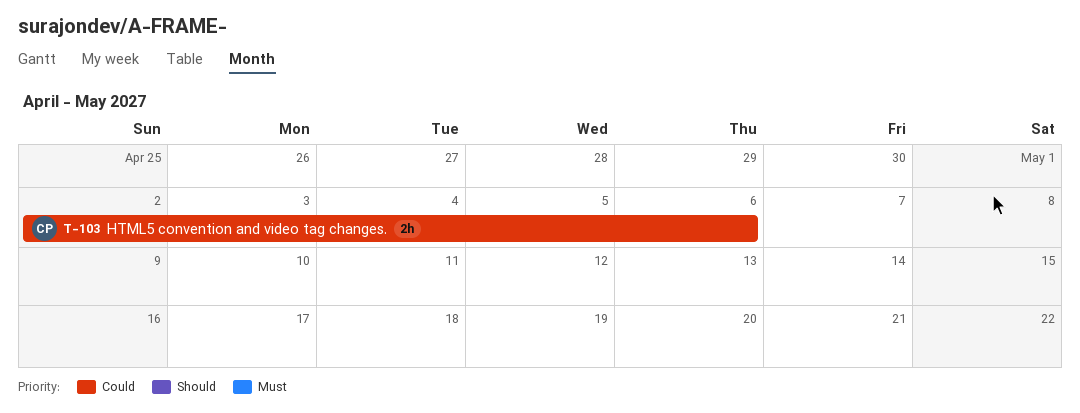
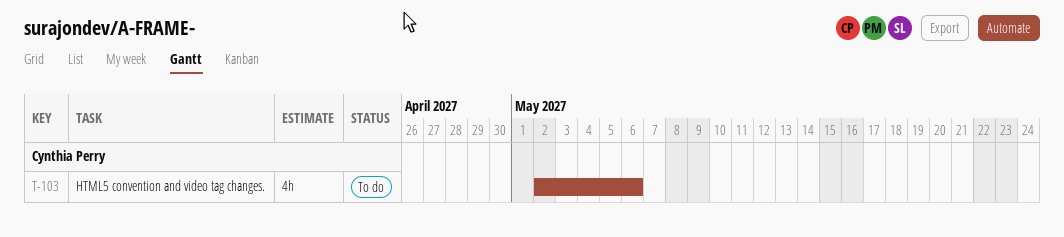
T-103, estimate: 2h -> 4h

